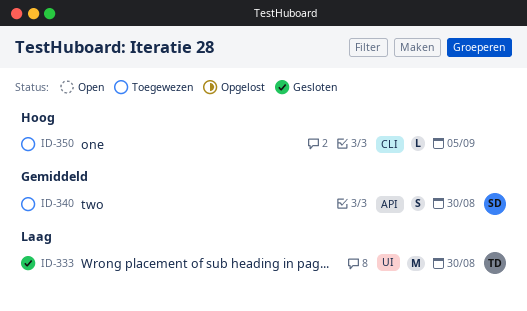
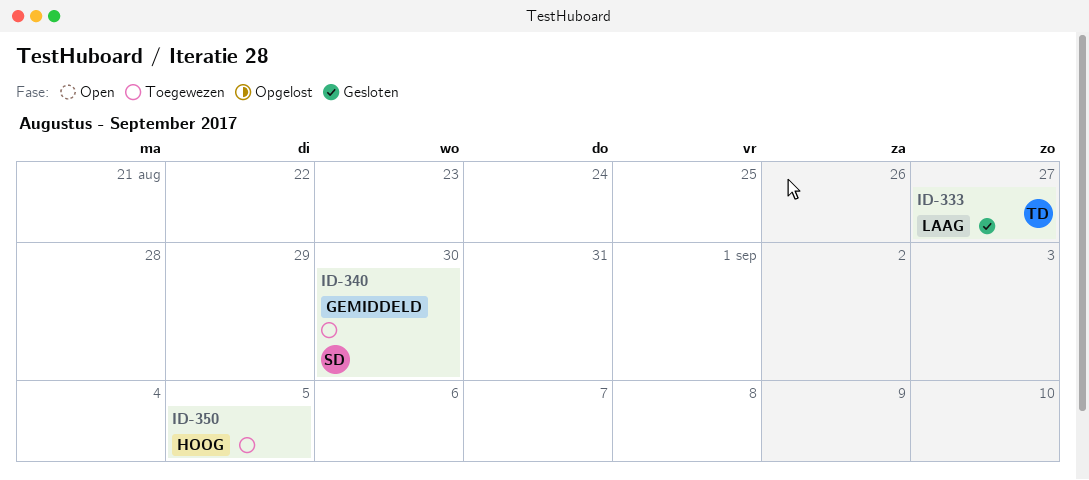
ID-333, due: Aug 30 -> Aug 27

